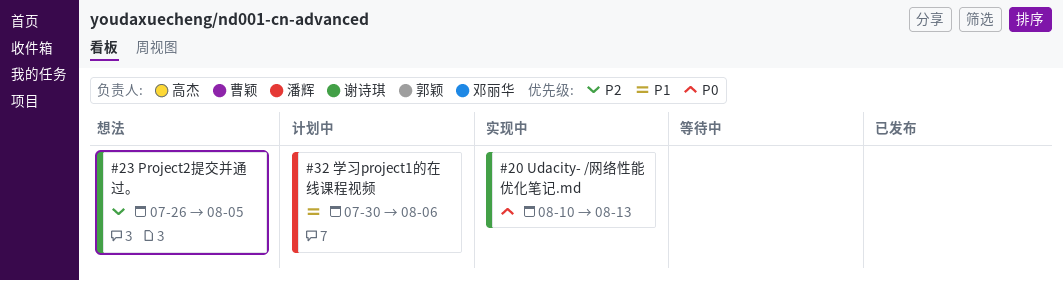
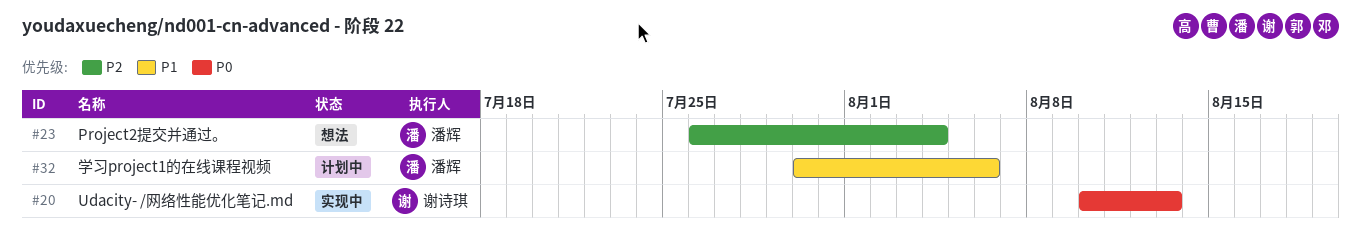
#23, owner: 谢诗琪 -> 潘辉
#23, due: Aug 5 -> Aug 4

